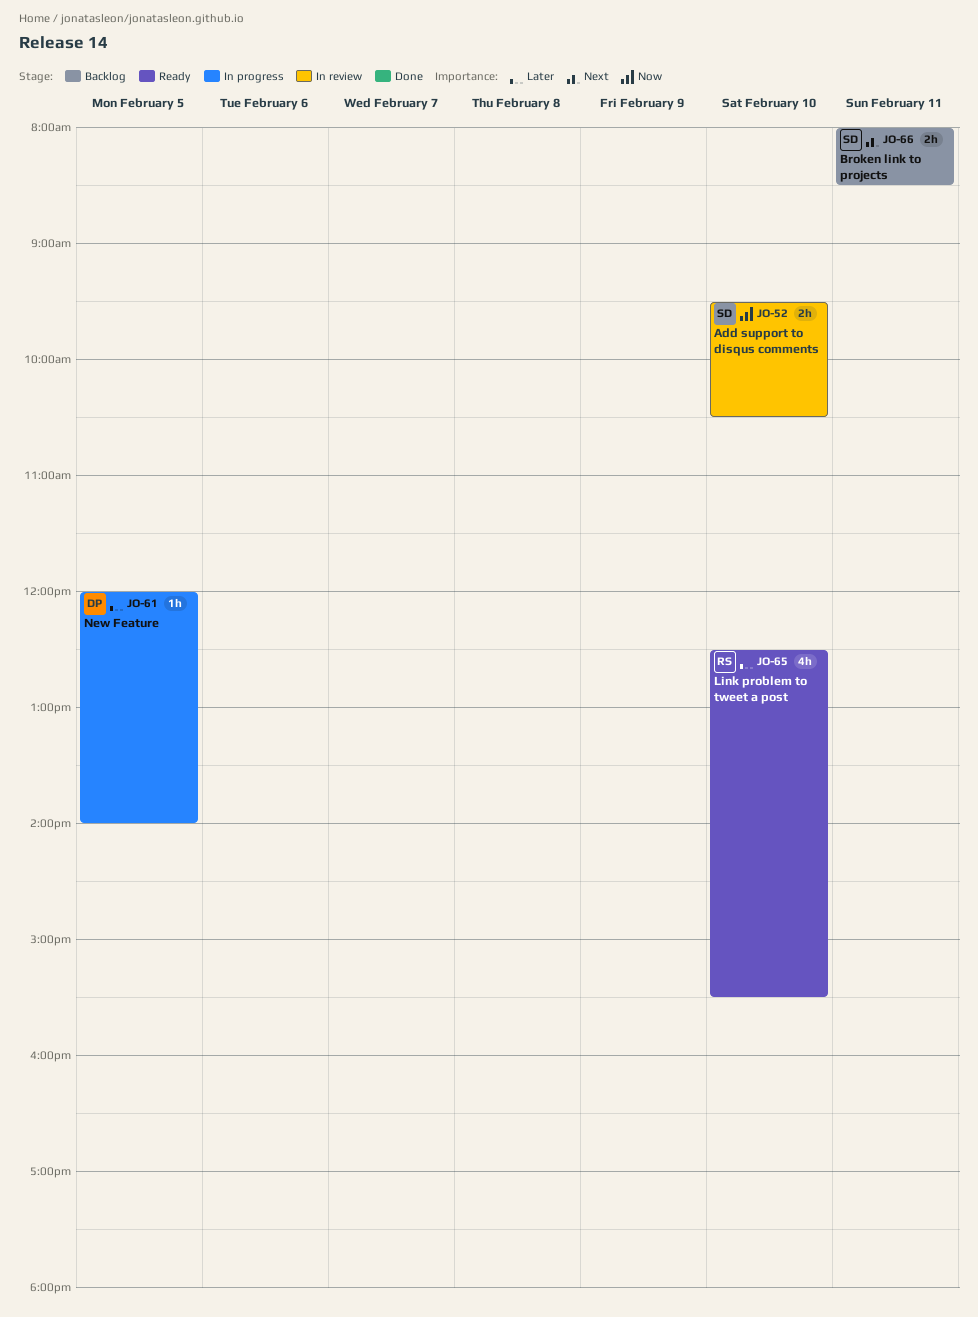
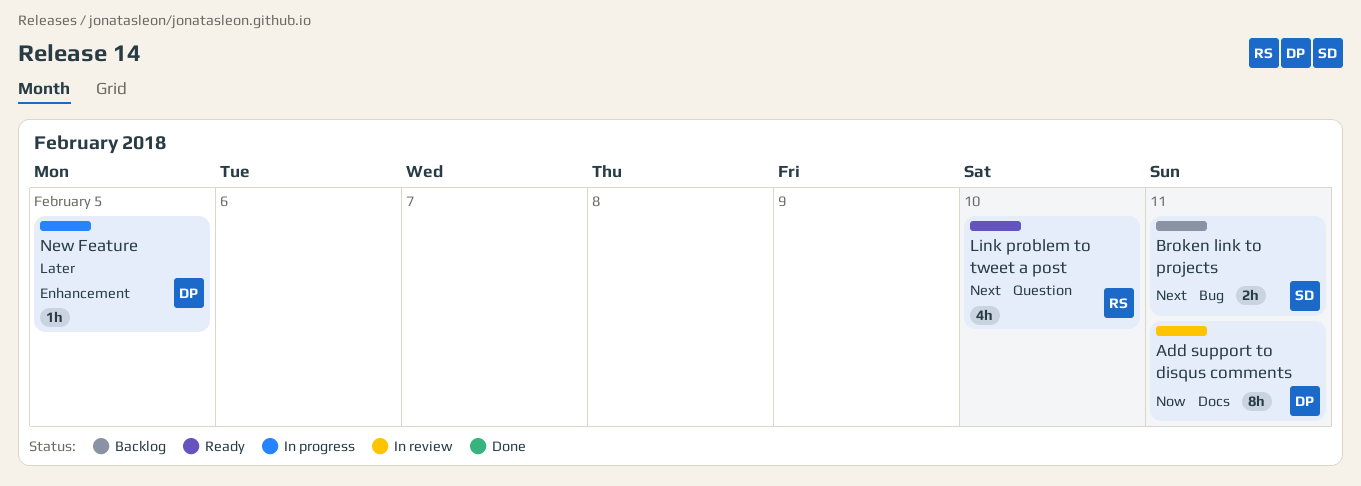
Add support to disqus comments, owner: SD -> DP
Add support to disqus comments, estimate: 2h -> 8h
Add support to disqus comments, day: Feb 10 -> Feb 11
Link problem to tweet a post, priority: Later -> Next

